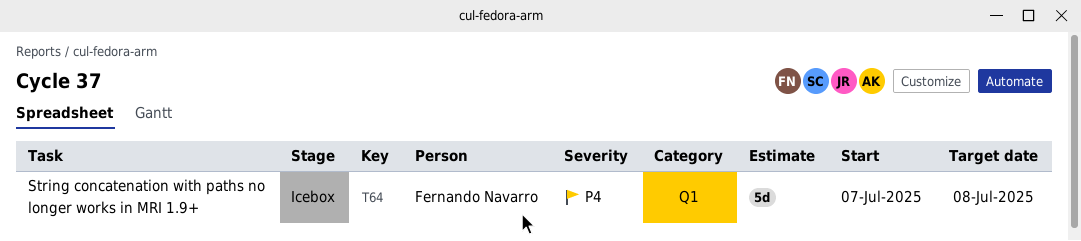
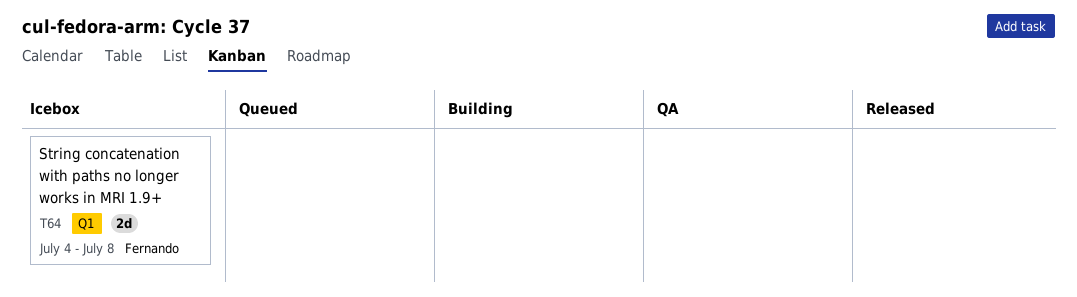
T64, estimate: 5d -> 2d
T64, start: Jul 7 -> Jul 4

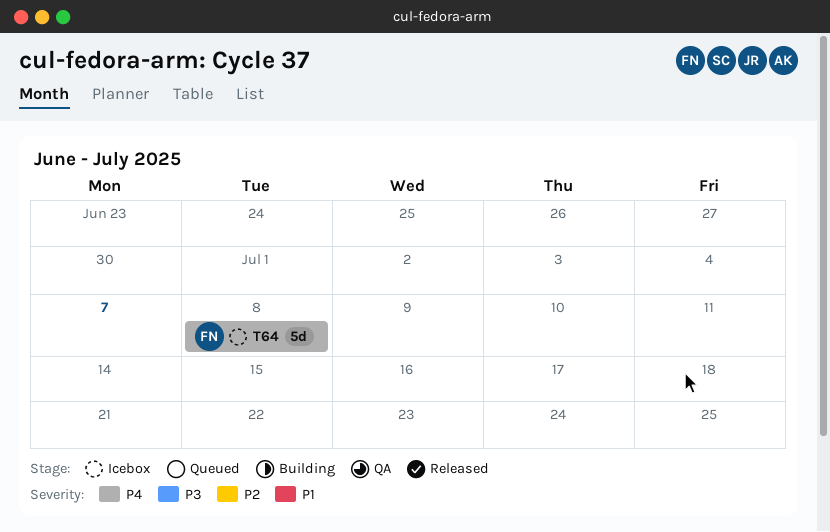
T64, estimate: 2d -> 5d
T64, start: Jul 4 -> Jul 8

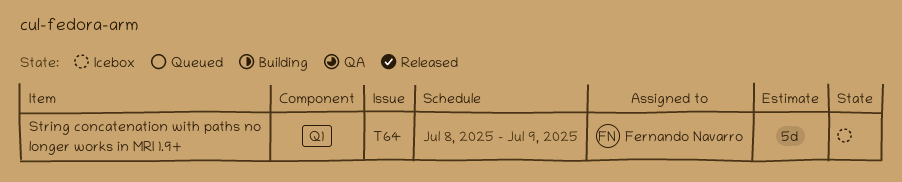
T64, due: Jul 8 -> Jul 9

